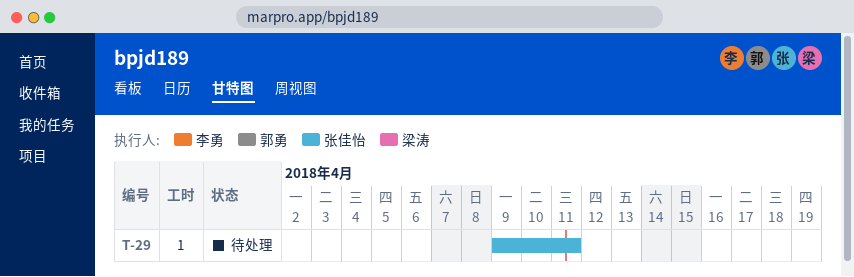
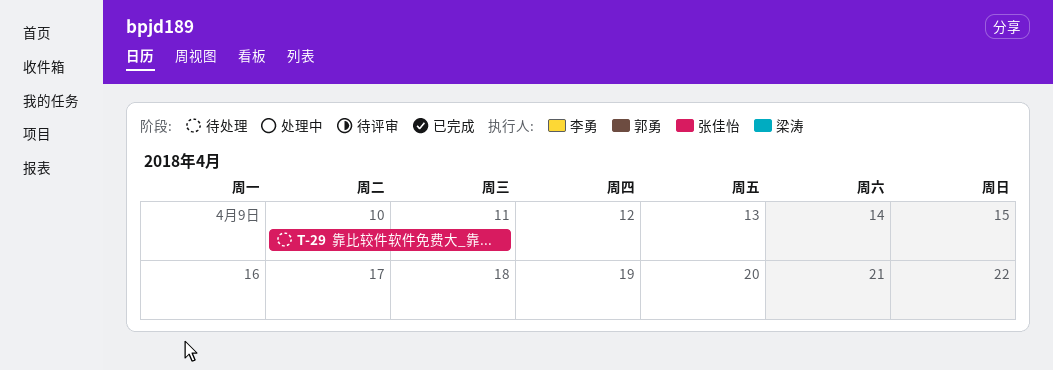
T-29, start: Apr 9 -> Apr 10

